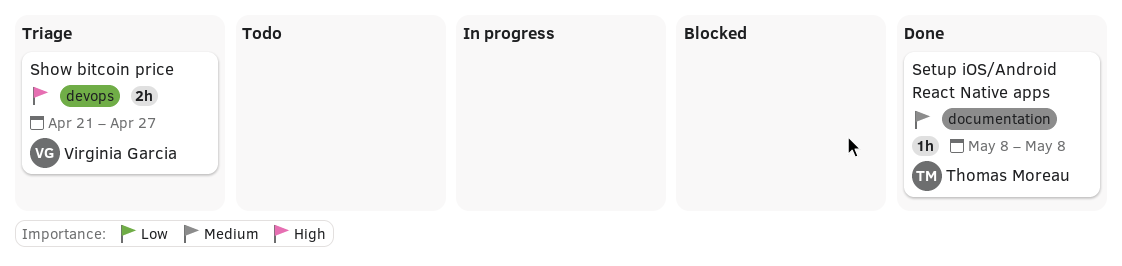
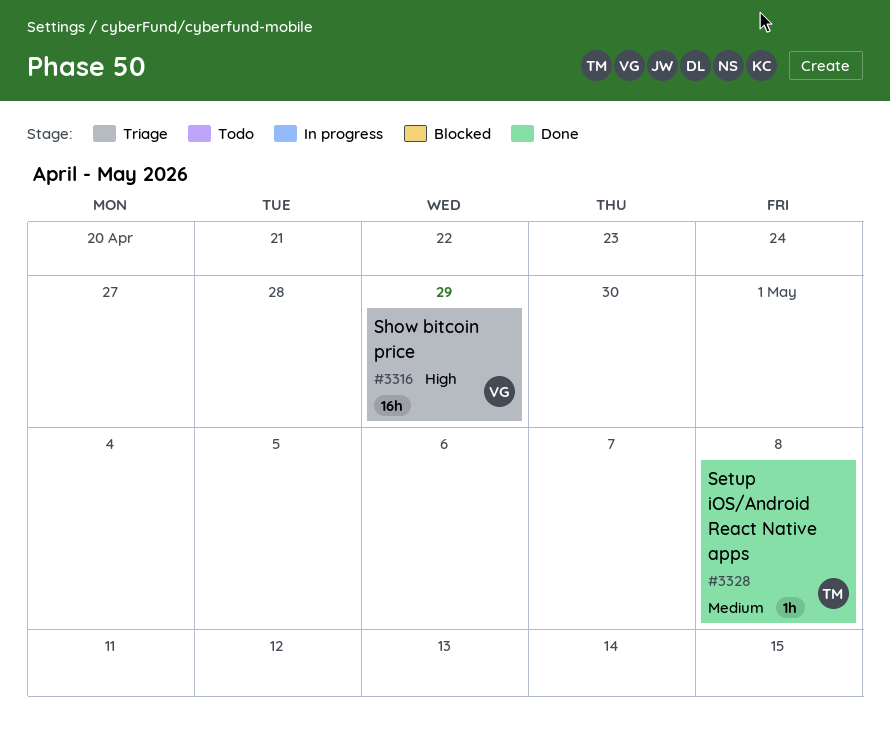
Show bitcoin price, estimate: 2h -> 16h
Show bitcoin price, due: Apr 27 -> Apr 29

